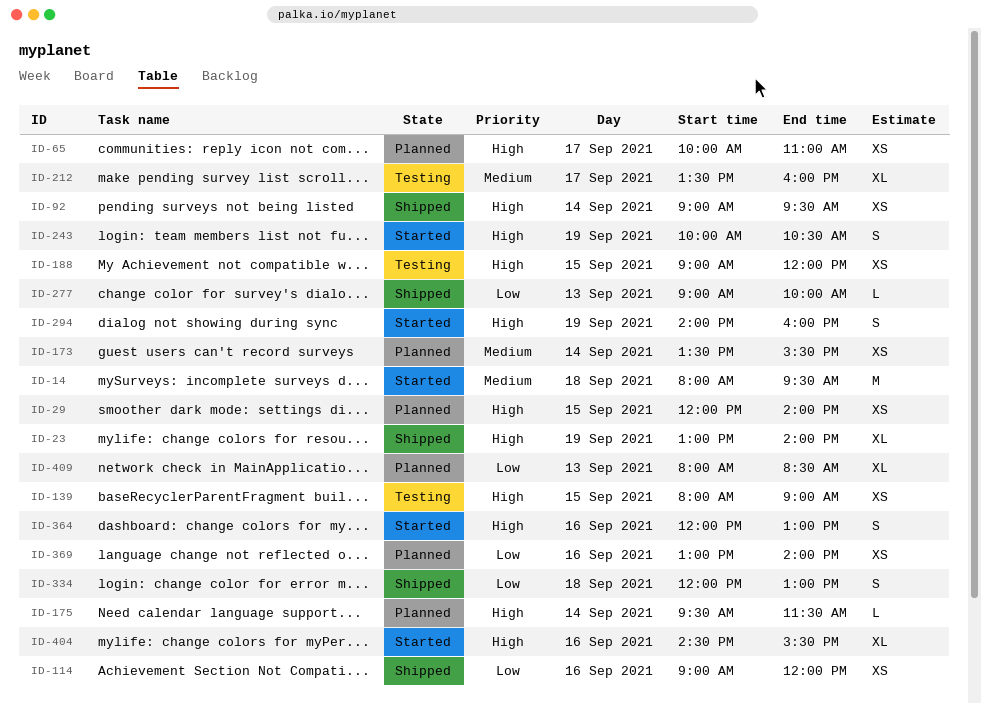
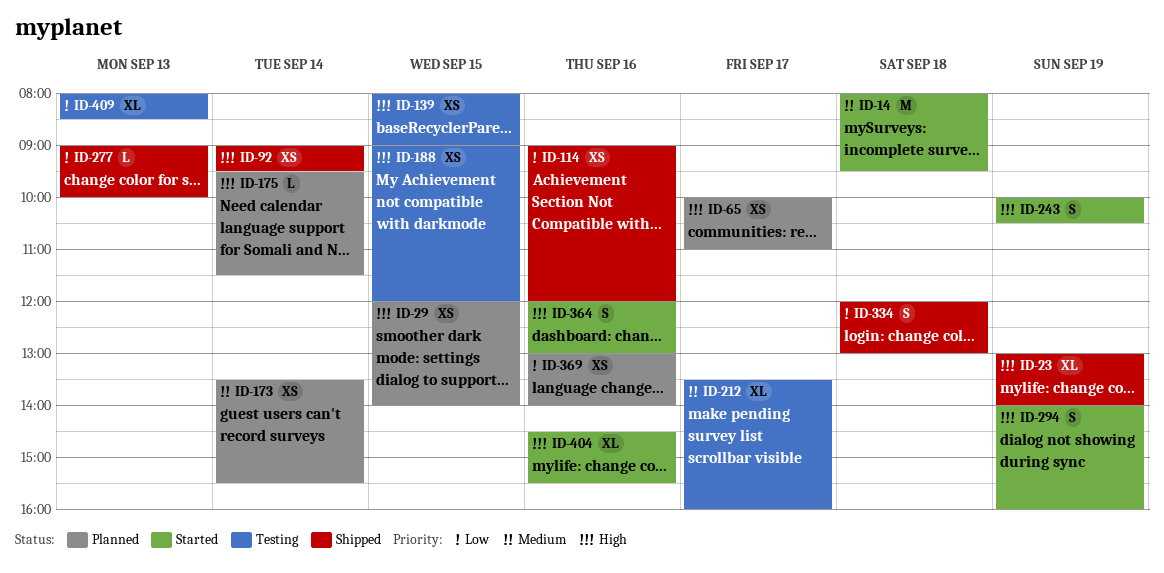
ID-409, status: Planned -> Testing

